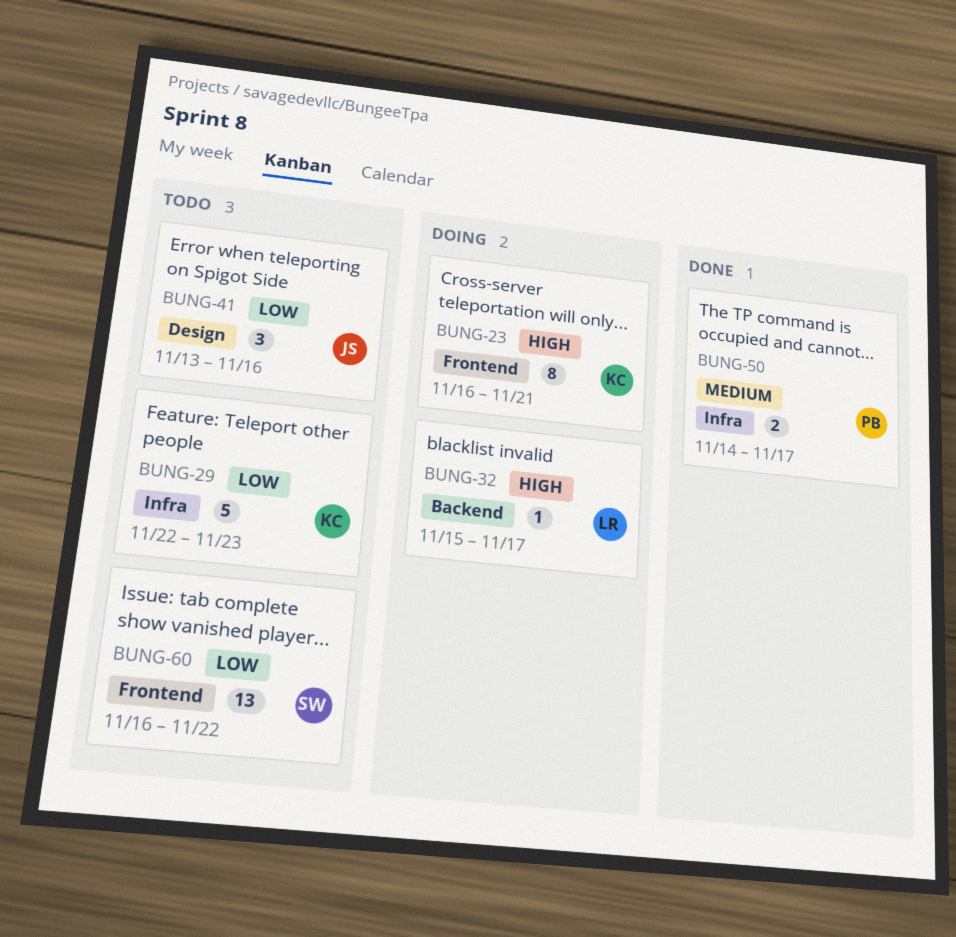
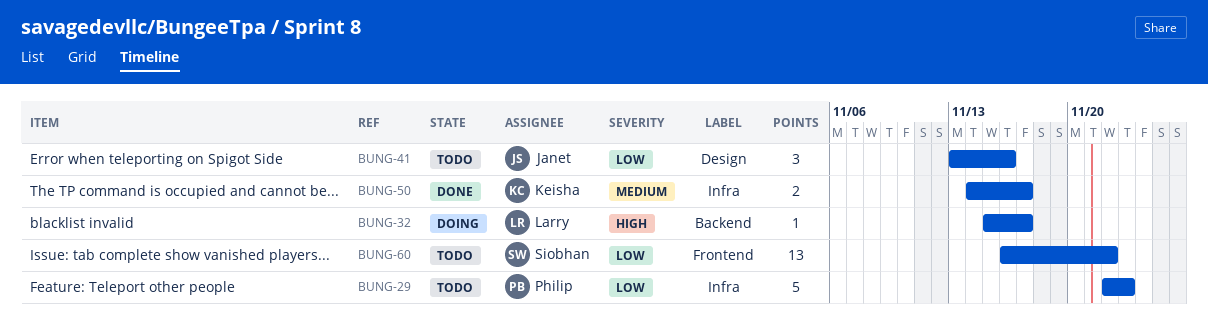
BUNG-23: present -> none
BUNG-29, owner: Keisha -> Philip
BUNG-50, owner: Philip -> Keisha

